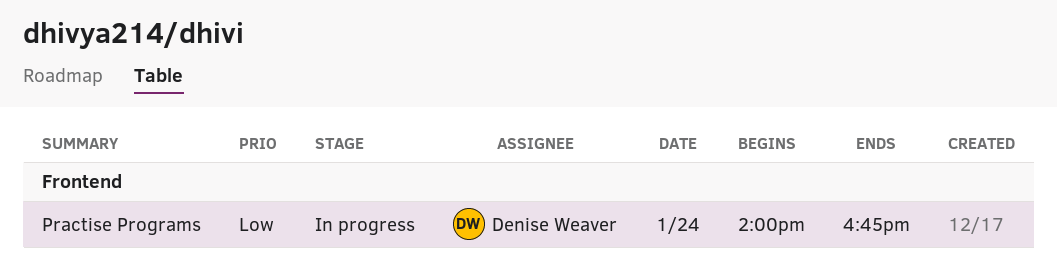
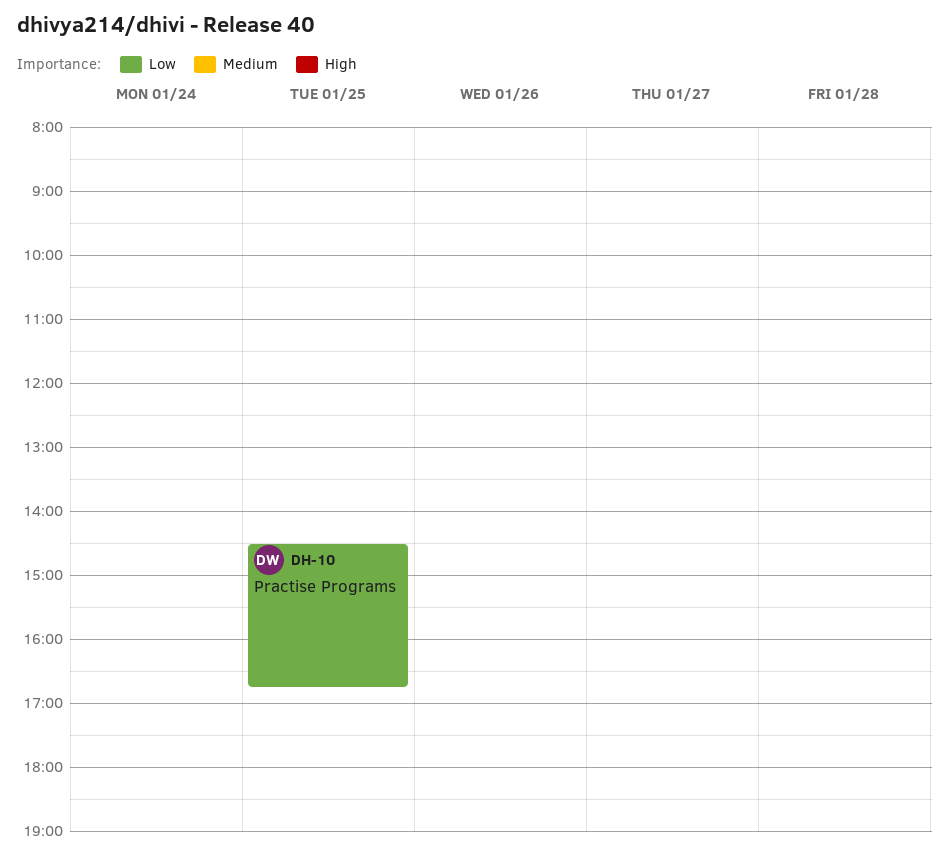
Practise Programs, day: Jan 24 -> Jan 25
Practise Programs, begins: 14:00 -> 14:30

